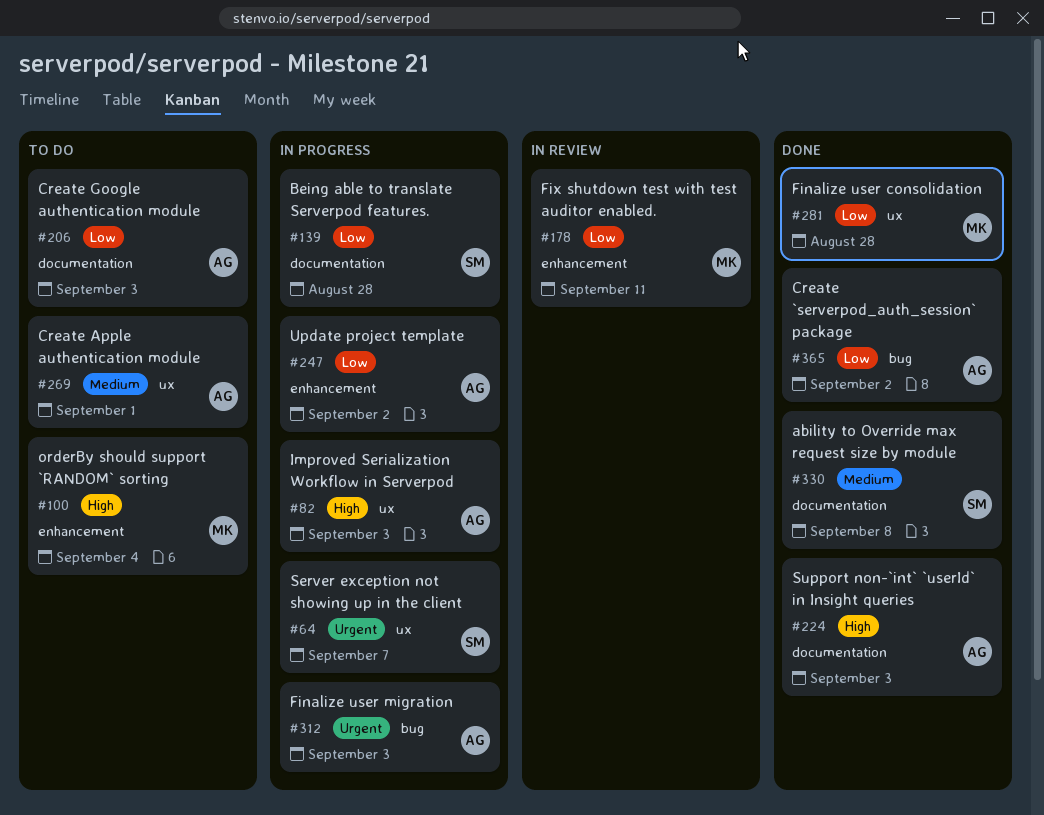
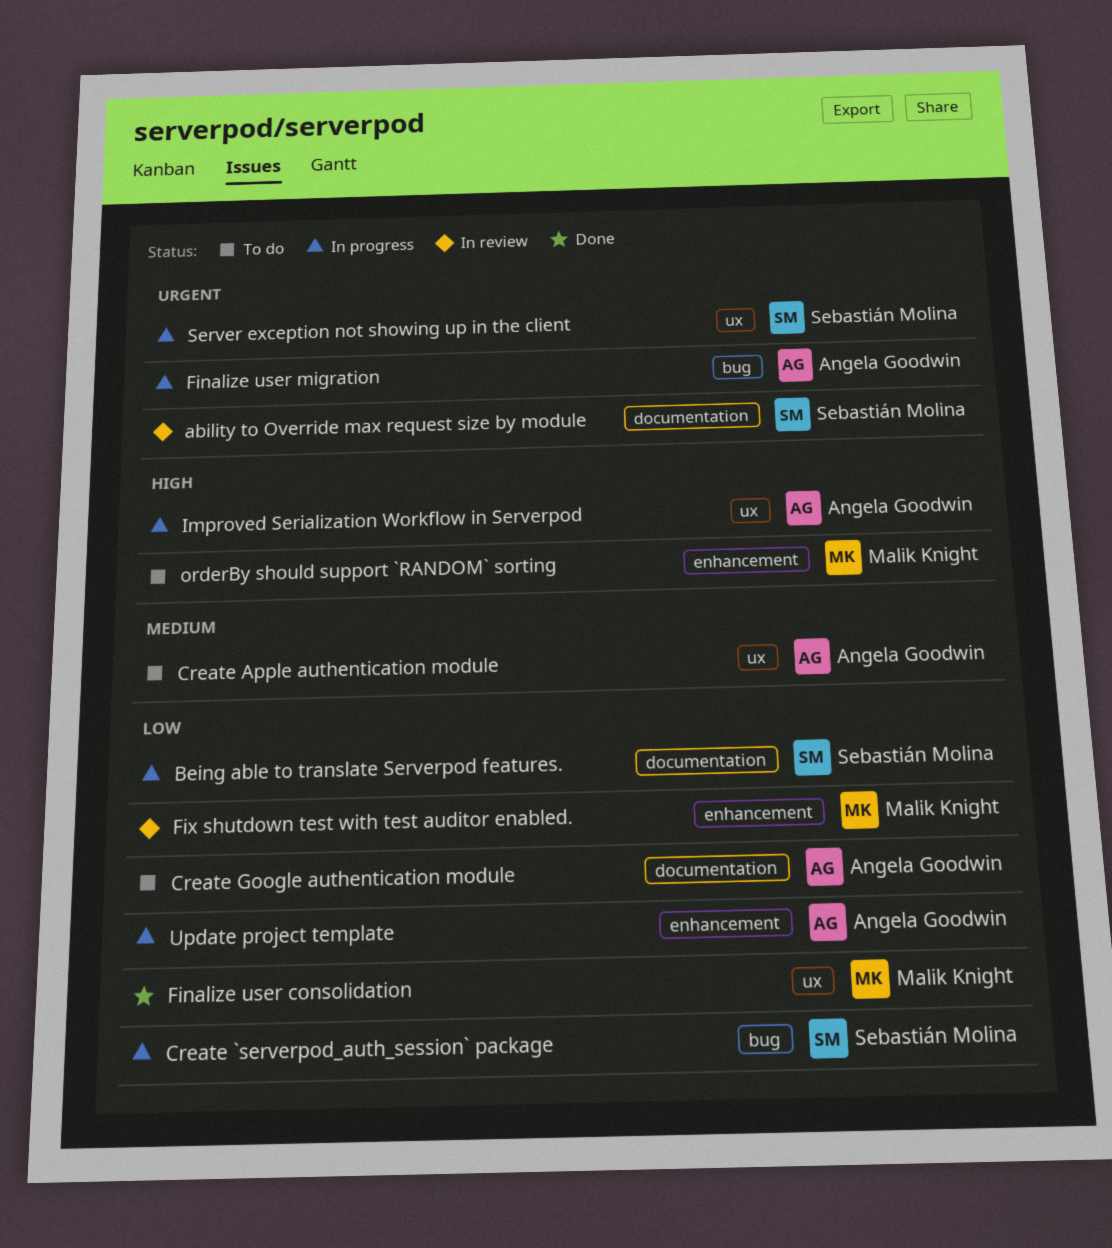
ability to Override max request size by module, status: Done -> In review
ability to Override max request size by module, priority: Medium -> Urgent
Create `serverpod_auth_session` package, status: Done -> In progress
Create `serverpod_auth_session` package, owner: Angela Goodwin -> Sebastián Molina
Support non-`int` `userId` in Insight queries: present -> none

